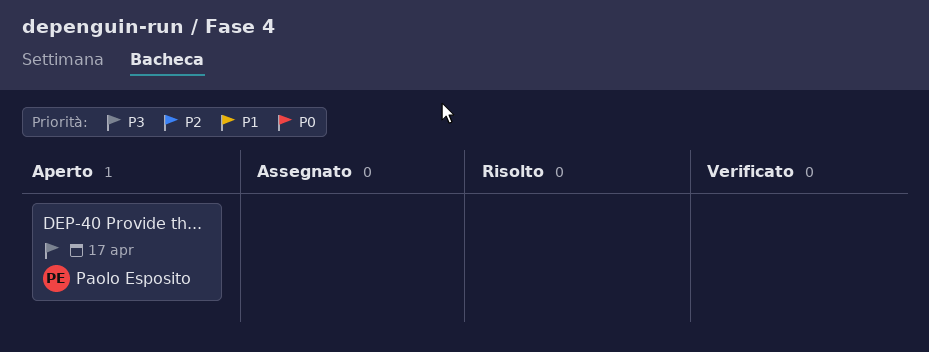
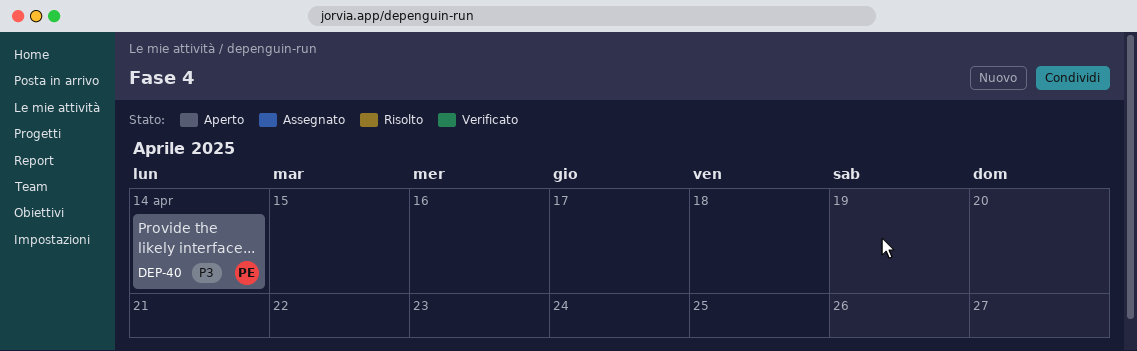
DEP-40, due: Apr 17 -> Apr 14

